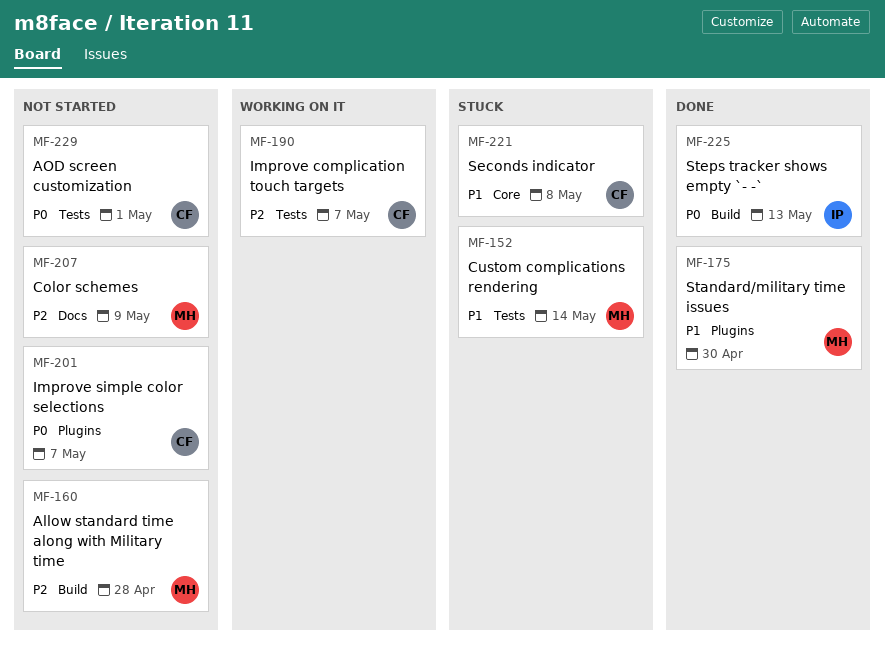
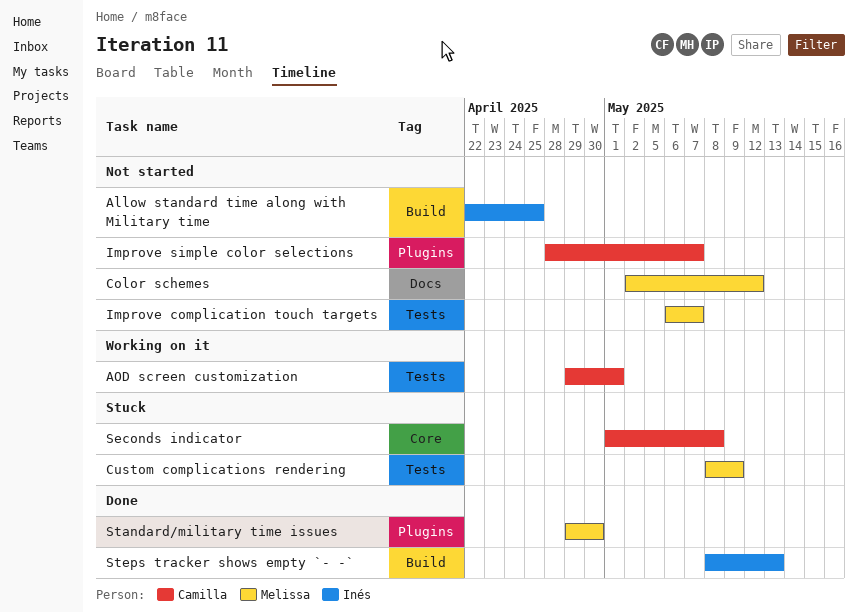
Allow standard time along with Military time, owner: Melissa -> Inés
Allow standard time along with Military time, due: Apr 28 -> Apr 25
AOD screen customization, status: Not started -> Working on it
Color schemes, due: May 9 -> May 12
Custom complications rendering, due: May 14 -> May 9
Improve complication touch targets, status: Working on it -> Not started
Improve complication touch targets, owner: Camilla -> Melissa

